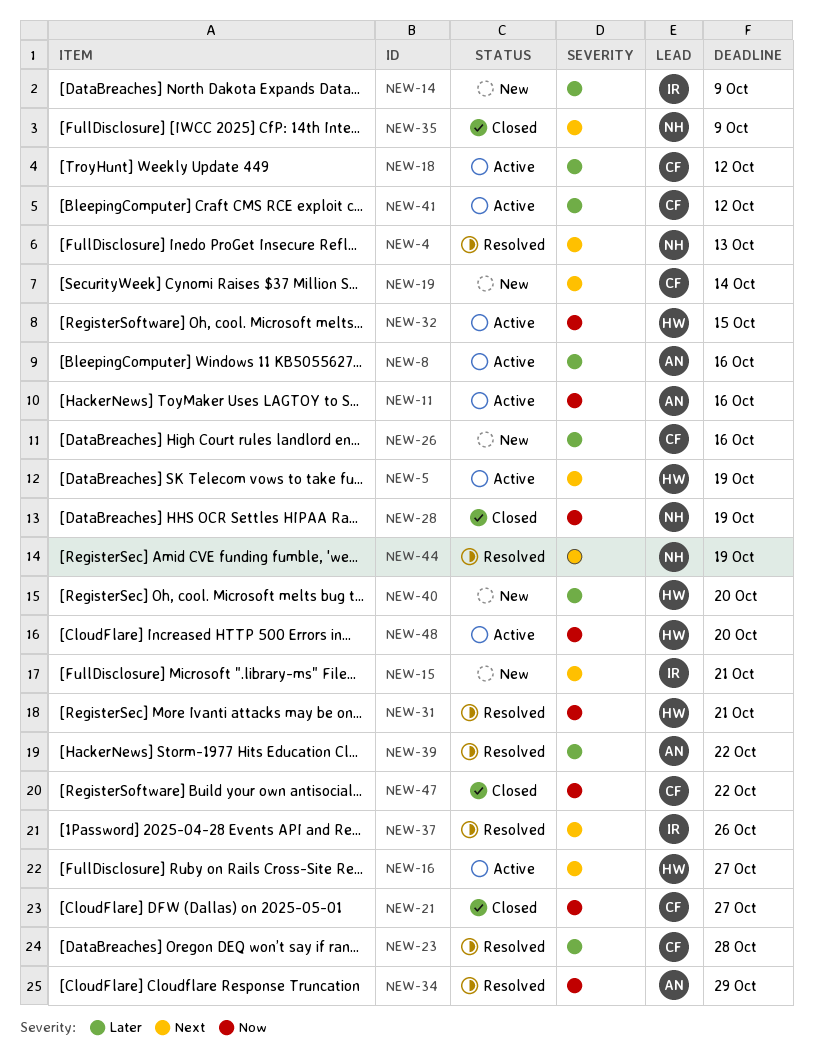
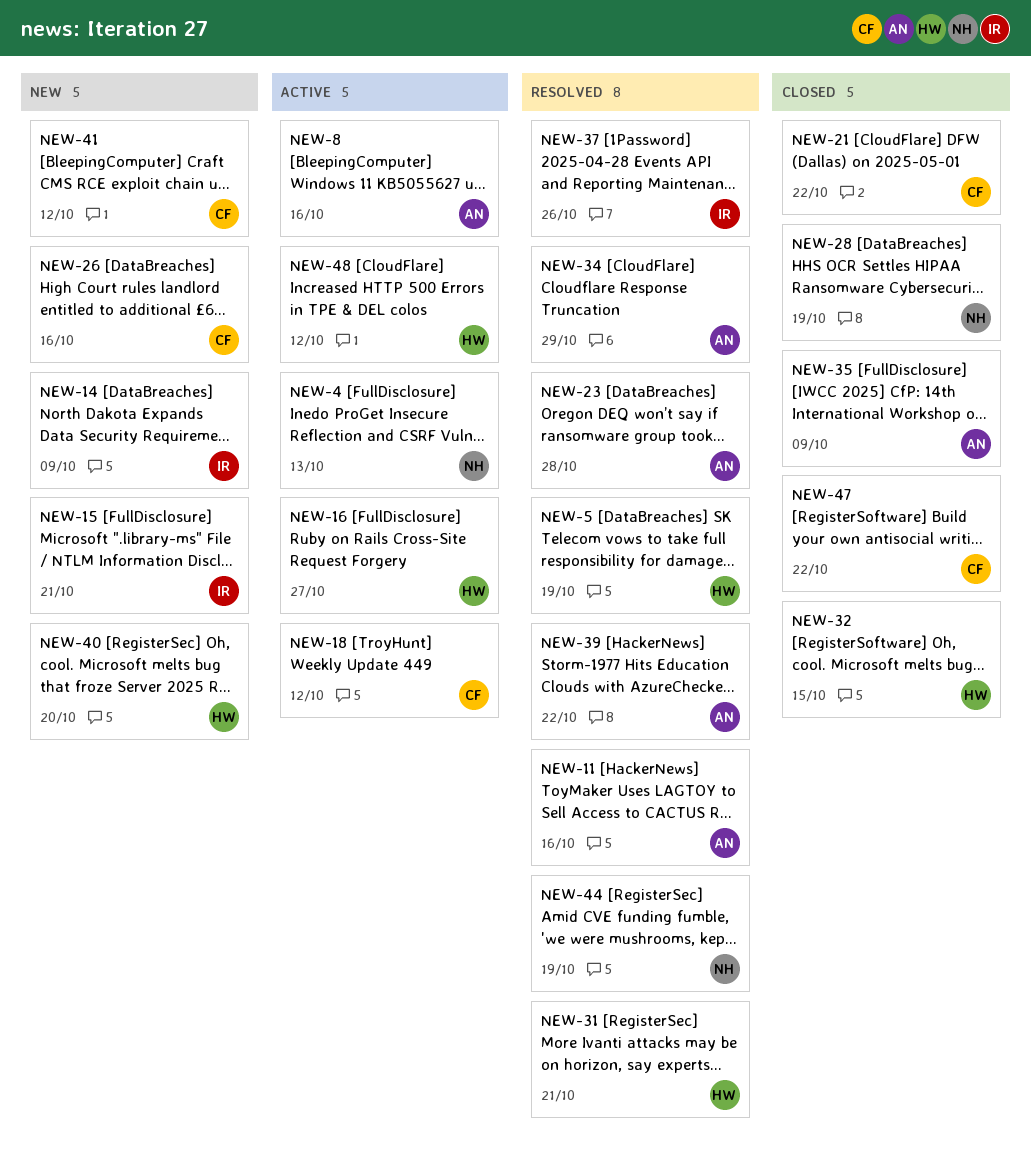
NEW-4, status: Resolved -> Active
NEW-5, status: Active -> Resolved
NEW-11, status: Active -> Resolved
NEW-19: present -> none
NEW-21, due: Oct 27 -> Oct 22
NEW-23, owner: CF -> AN
NEW-32, status: Active -> Closed
NEW-35, owner: NH -> AN
NEW-41, status: Active -> New
NEW-48, due: Oct 20 -> Oct 12

